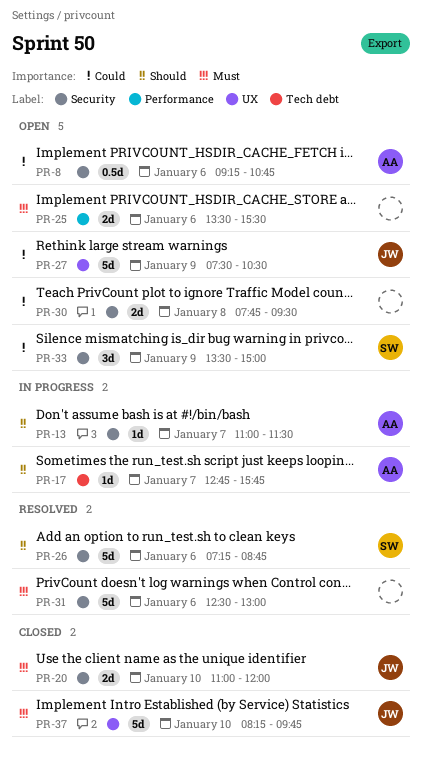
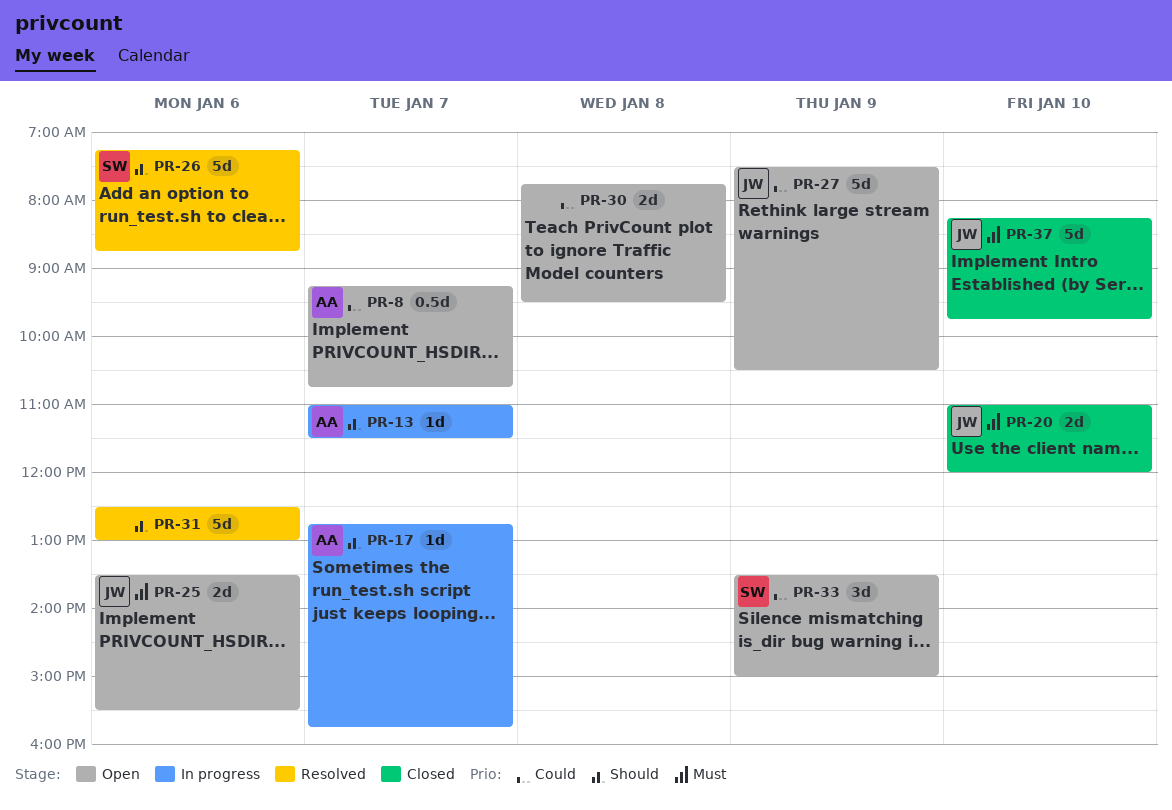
PR-8, day: Jan 6 -> Jan 7
PR-25, owner: none -> JW
PR-31, priority: Must -> Should

